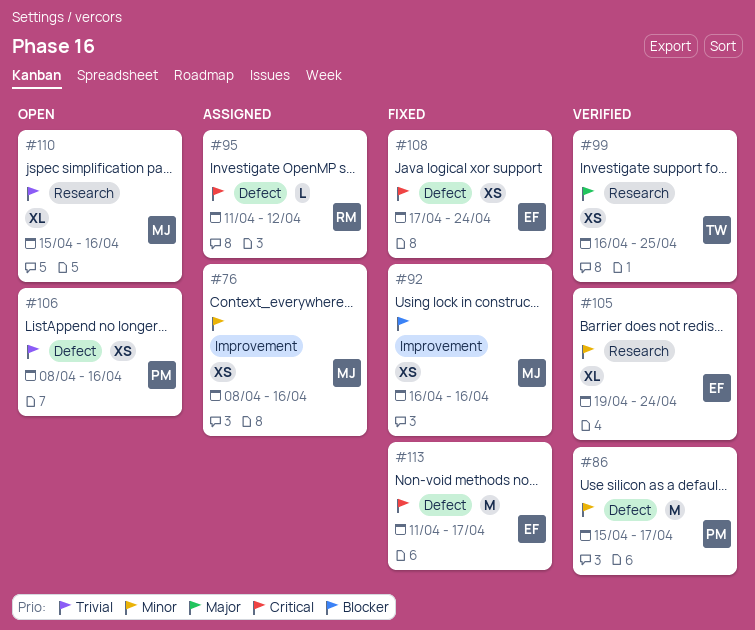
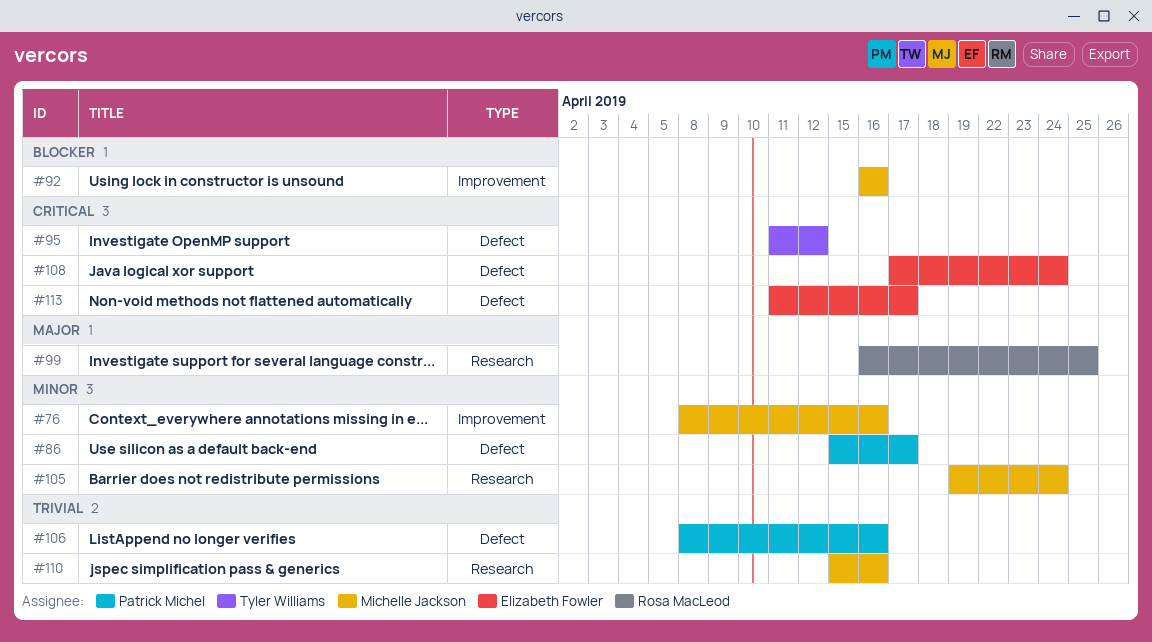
#95, owner: Rosa MacLeod -> Tyler Williams
#99, owner: Tyler Williams -> Rosa MacLeod
#105, owner: Elizabeth Fowler -> Michelle Jackson

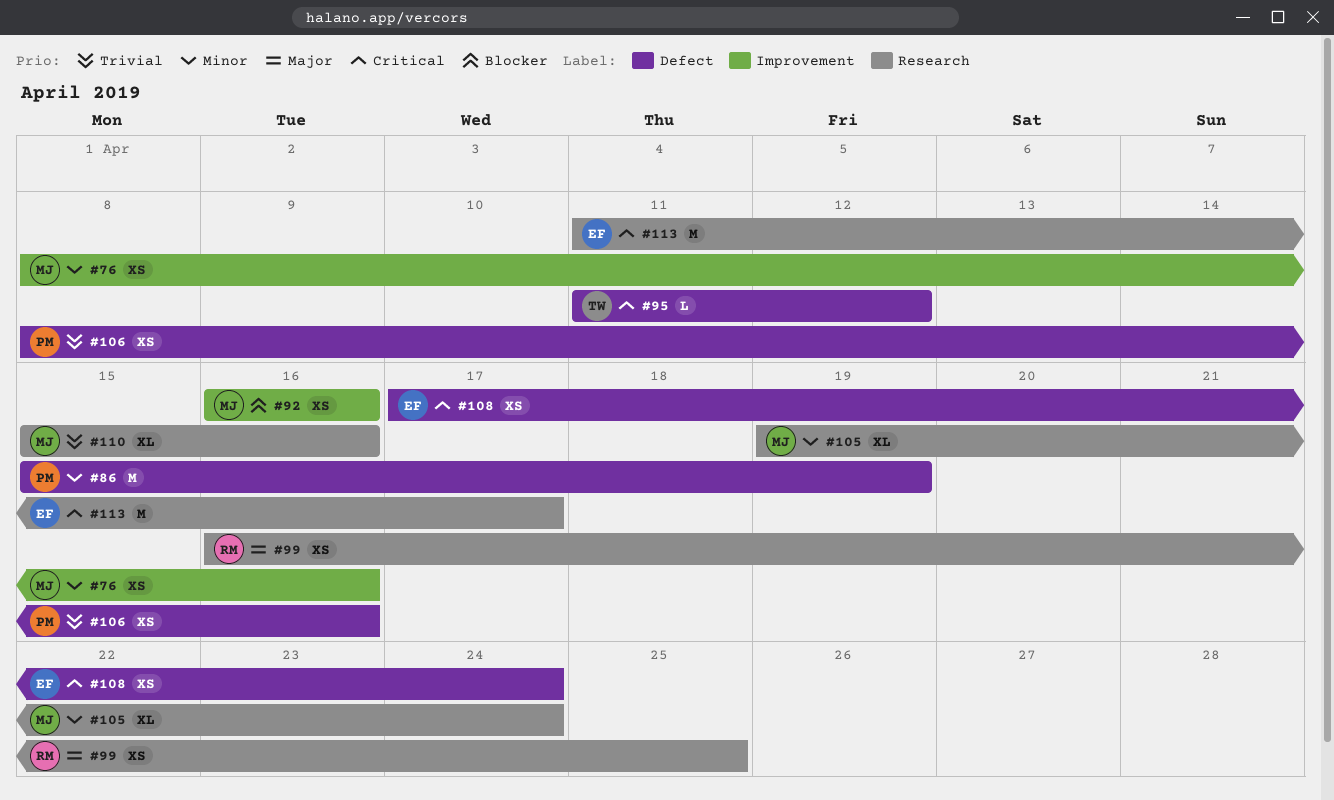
#86, due: Apr 17 -> Apr 19
#113, label: Defect -> Research

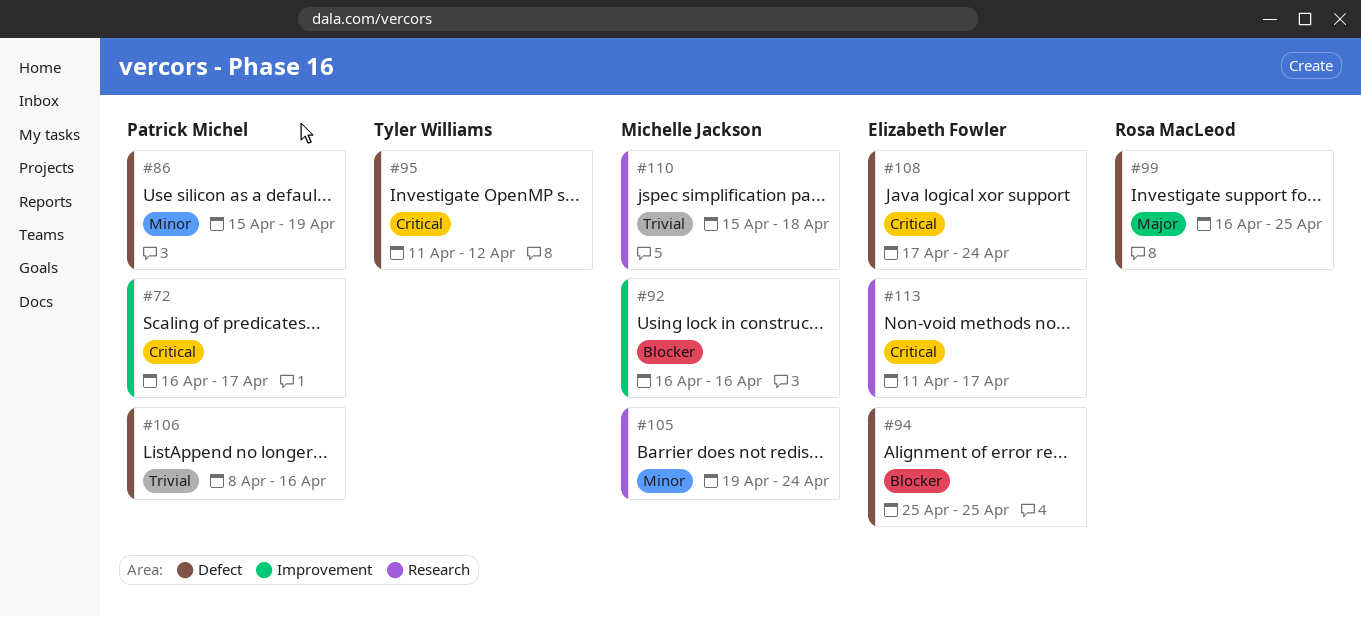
#72: none -> present
#76: present -> none
#94: none -> present
#99, label: Research -> Defect
#110, due: Apr 16 -> Apr 18

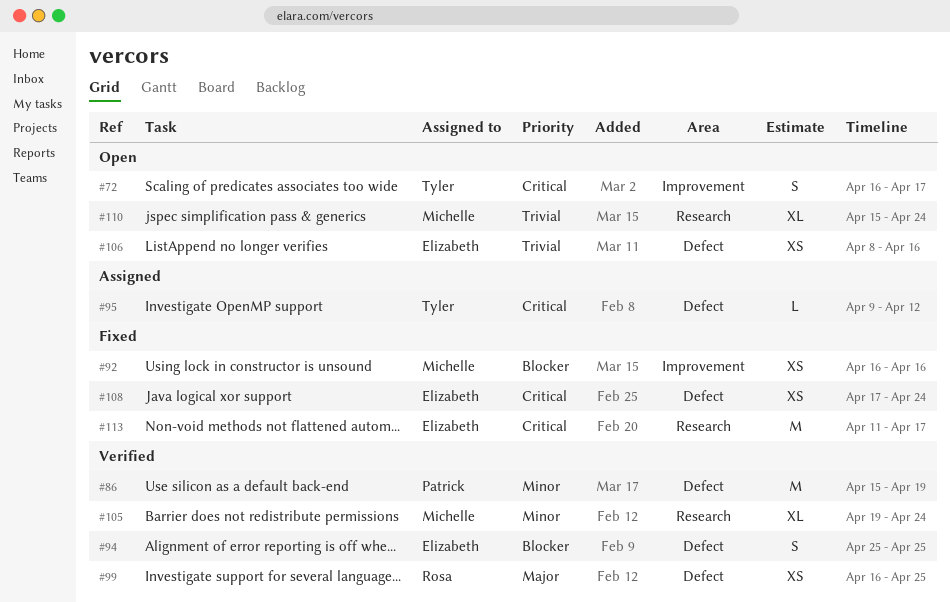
#72, owner: Patrick Michel -> Tyler Williams
#95, start: Apr 11 -> Apr 9
#106, owner: Patrick Michel -> Elizabeth Fowler
#110, due: Apr 18 -> Apr 24

